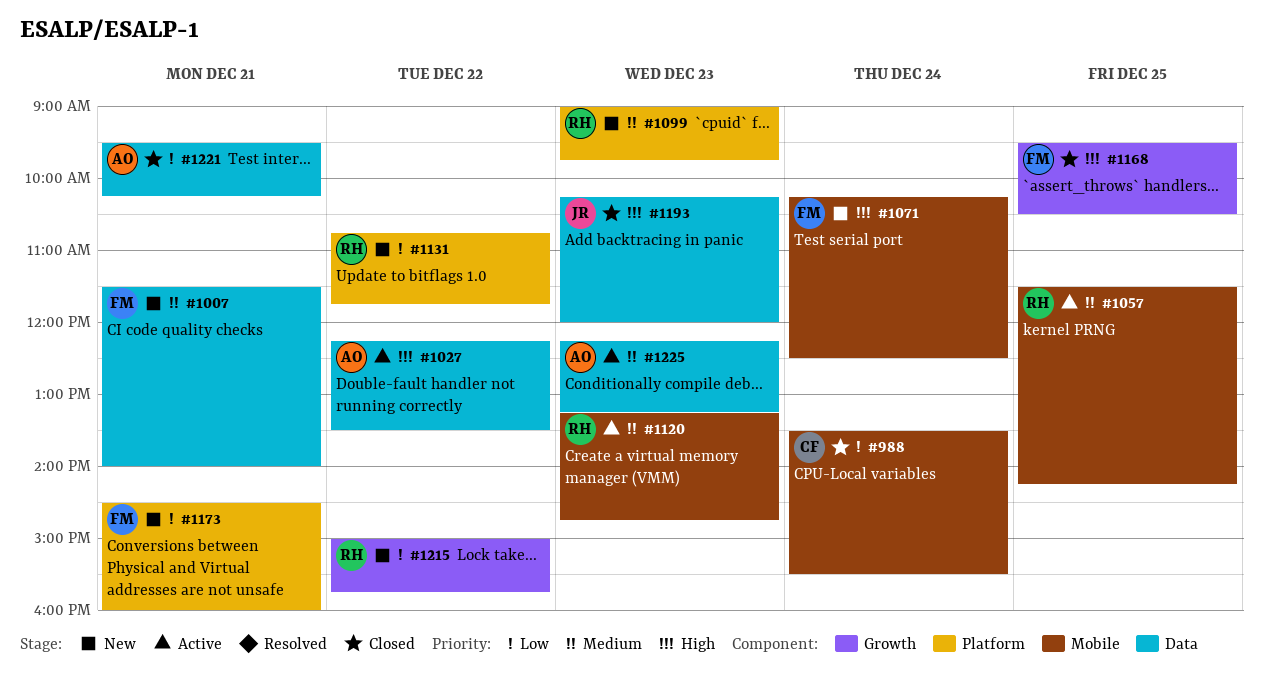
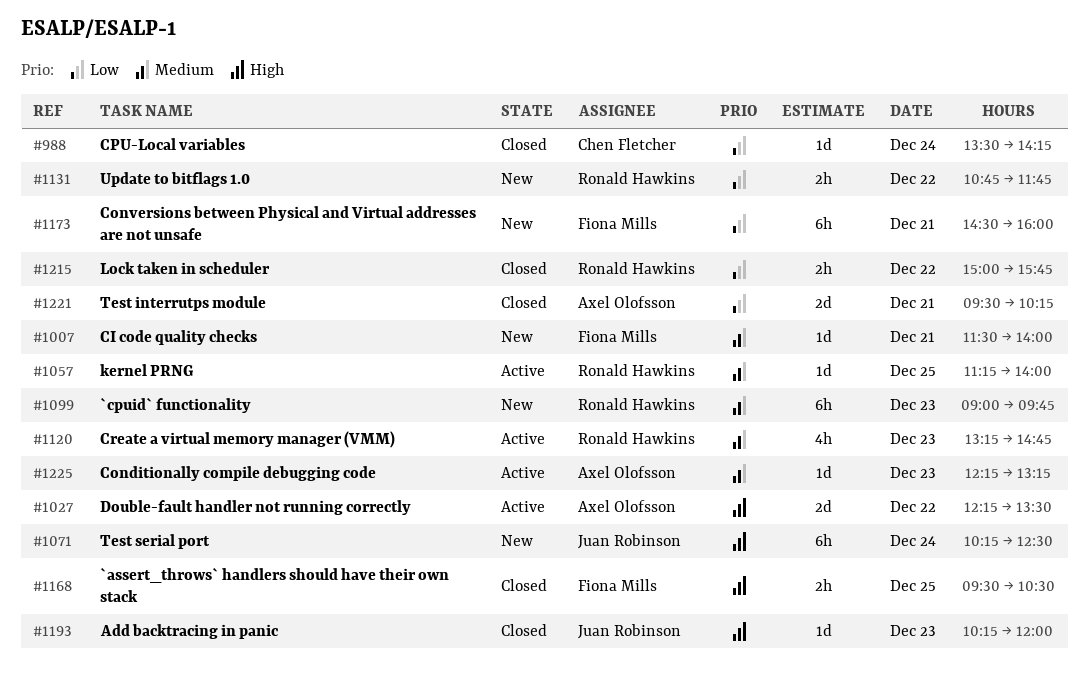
#988, ends: 15:30 -> 14:15
#1057, begins: 11:30 -> 11:15
#1057, ends: 14:15 -> 14:00
#1071, owner: Fiona Mills -> Juan Robinson
#1215, status: New -> Closed

